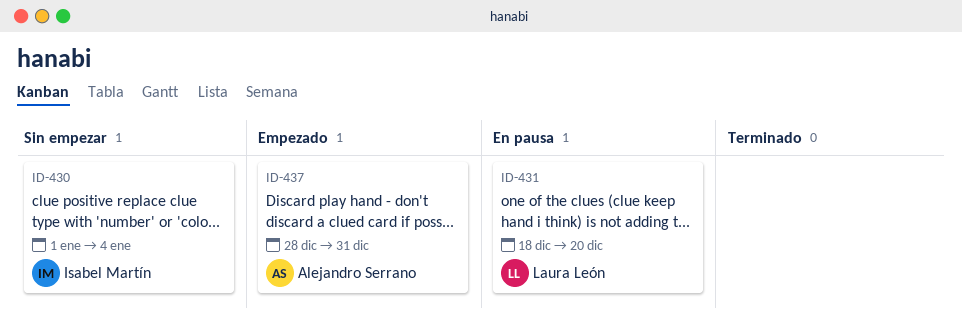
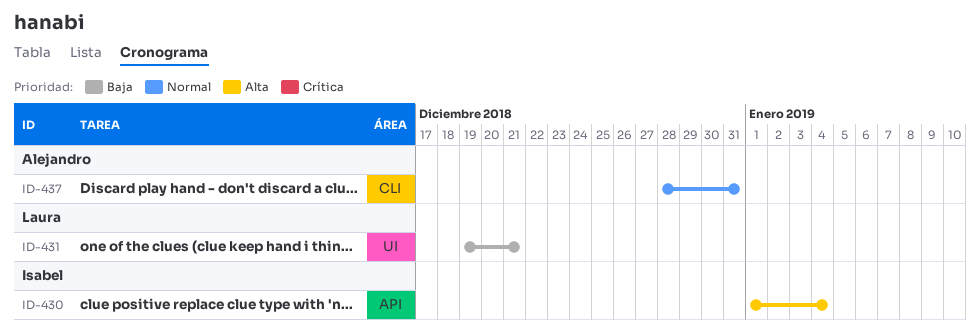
ID-431, start: Dec 18 -> Dec 19
ID-431, due: Dec 20 -> Dec 21

